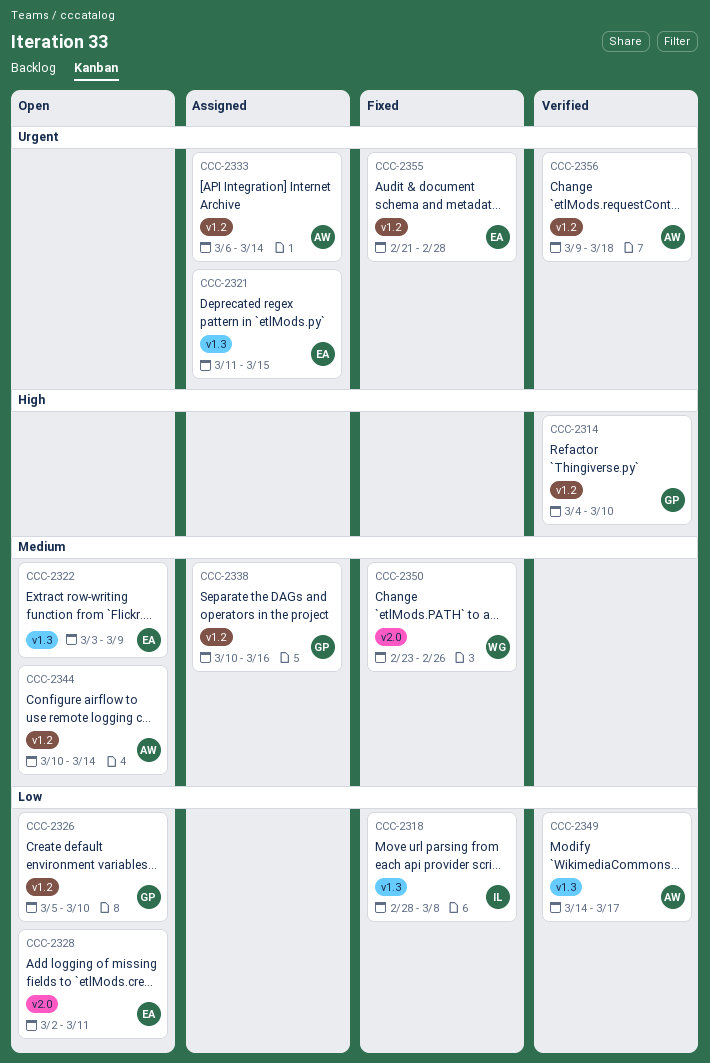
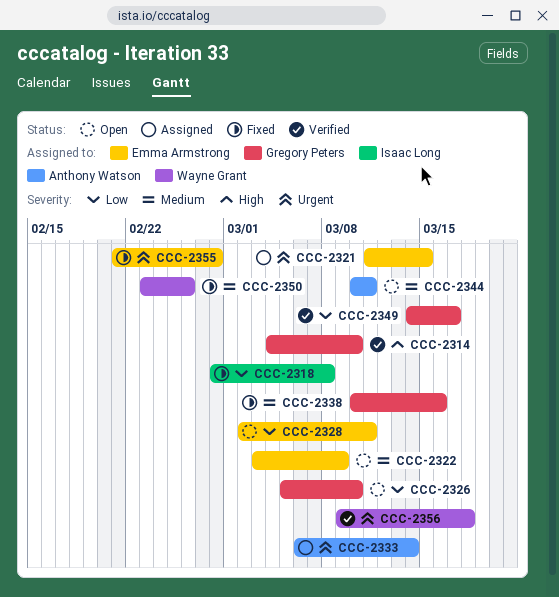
CCC-2338, status: Assigned -> Fixed
CCC-2344, due: Mar 14 -> Mar 11
CCC-2349, owner: Anthony Watson -> Gregory Peters
CCC-2356, owner: Anthony Watson -> Wayne Grant

